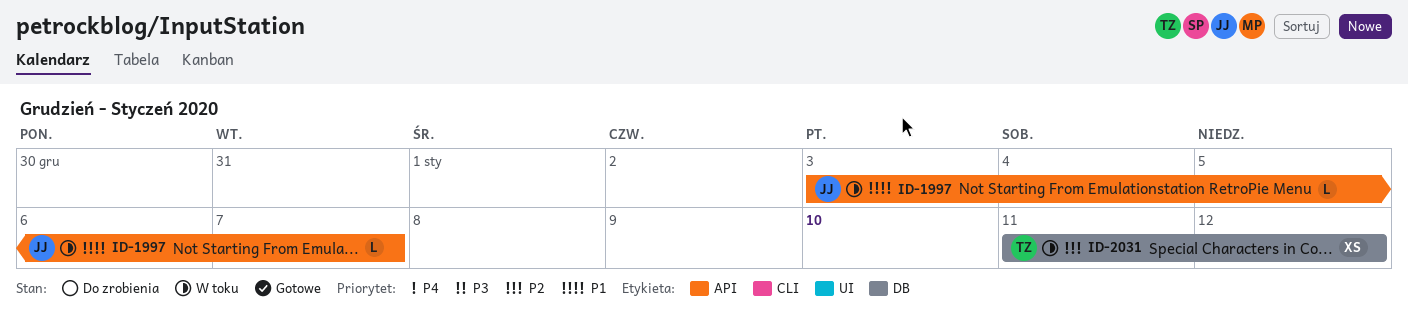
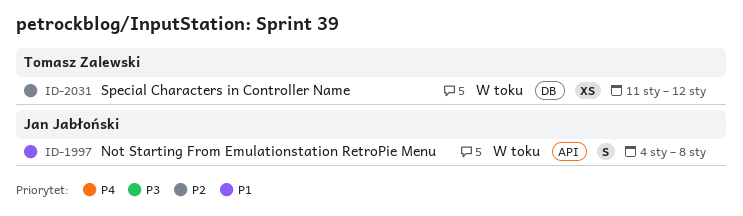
ID-1997, estimate: L -> S
ID-1997, start: Jan 3 -> Jan 4
ID-1997, due: Jan 7 -> Jan 8

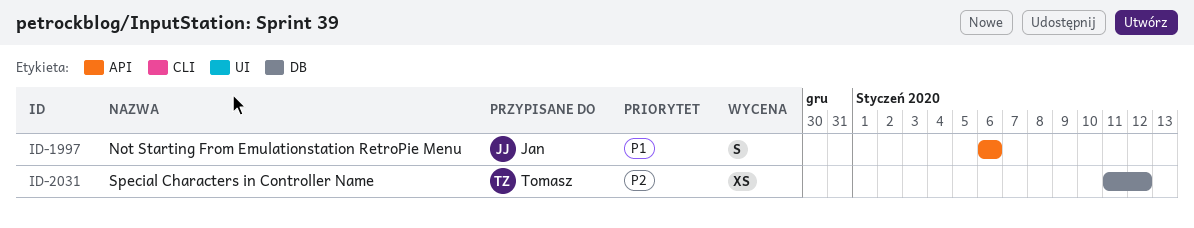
ID-1997, start: Jan 4 -> Jan 6
ID-1997, due: Jan 8 -> Jan 6

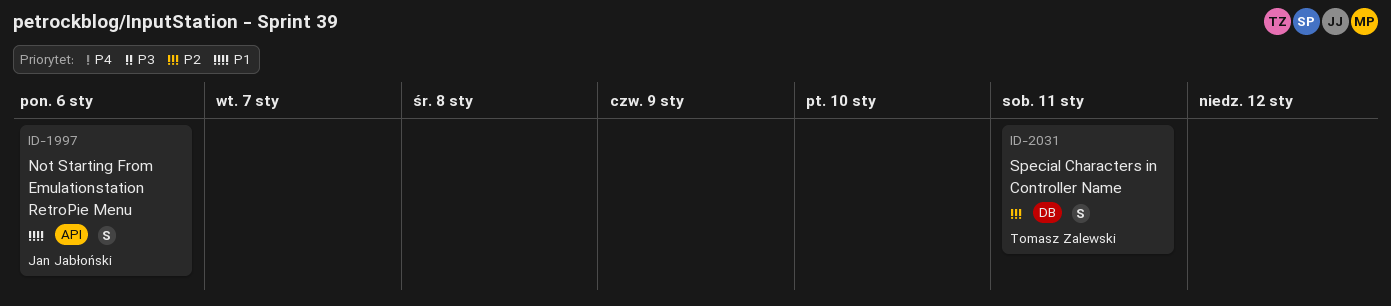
ID-2031, estimate: XS -> S
ID-2031, due: Jan 12 -> Jan 11

